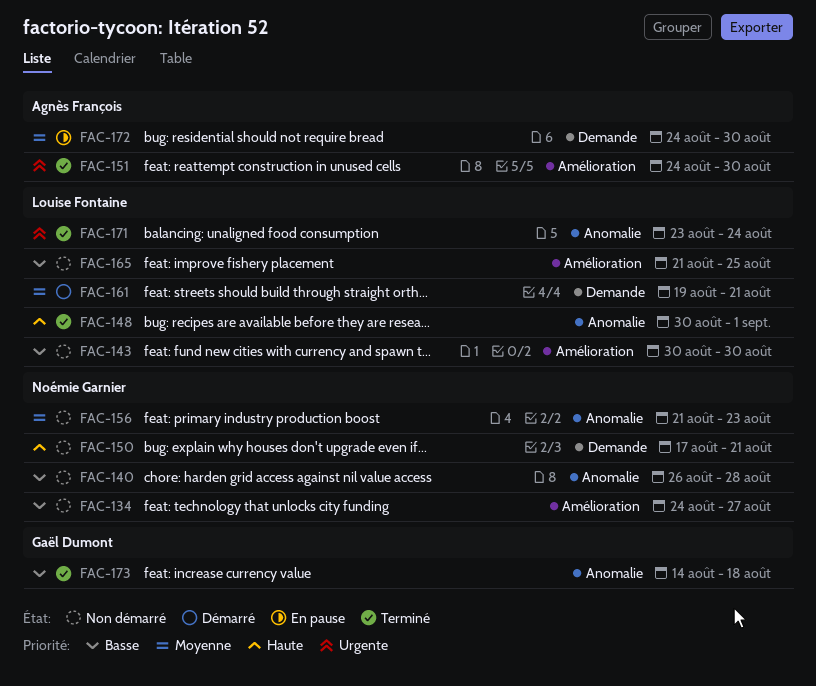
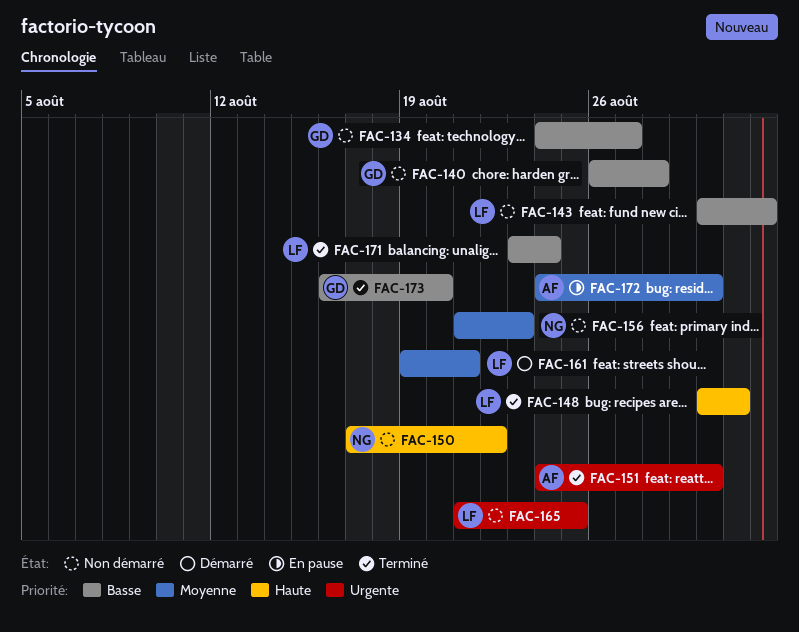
FAC-134, owner: Noémie Garnier -> Gaël Dumont
FAC-140, owner: Noémie Garnier -> Gaël Dumont
FAC-143, due: Aug 30 -> Sep 1
FAC-148, due: Sep 1 -> Aug 31
FAC-150, due: Aug 21 -> Aug 22
FAC-165, priority: Basse -> Urgente
FAC-171, priority: Urgente -> Basse
FAC-173, start: Aug 14 -> Aug 16
FAC-173, due: Aug 18 -> Aug 20

